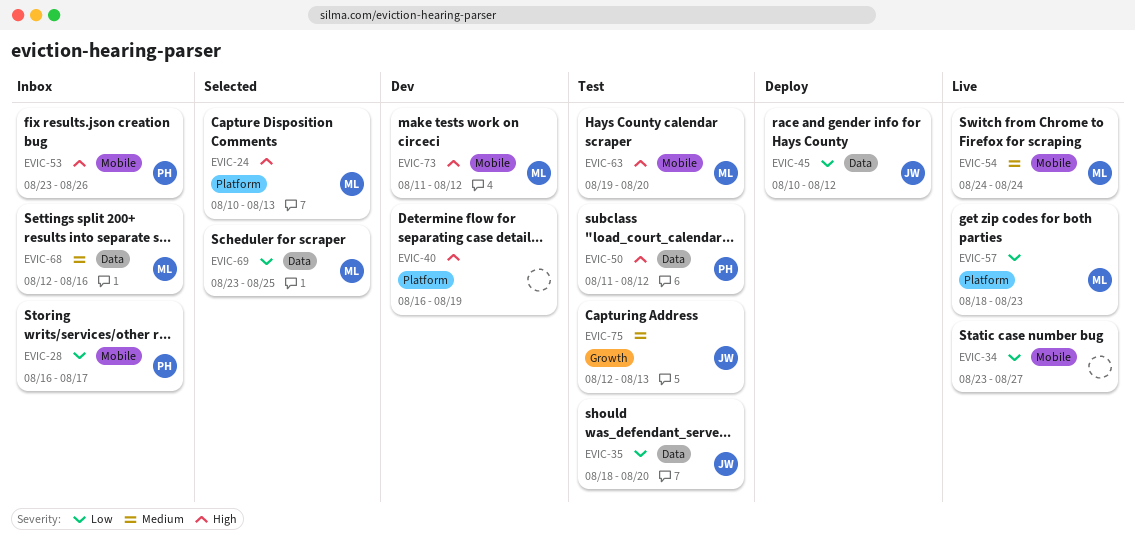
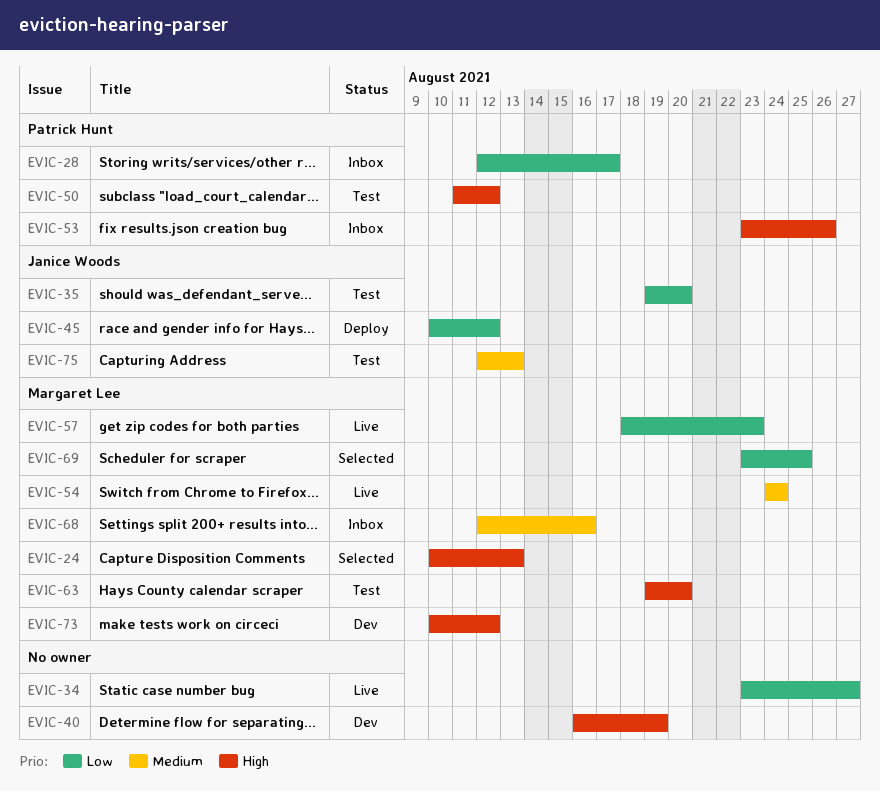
EVIC-28, start: Aug 16 -> Aug 12
EVIC-35, start: Aug 18 -> Aug 19
EVIC-73, start: Aug 11 -> Aug 10

